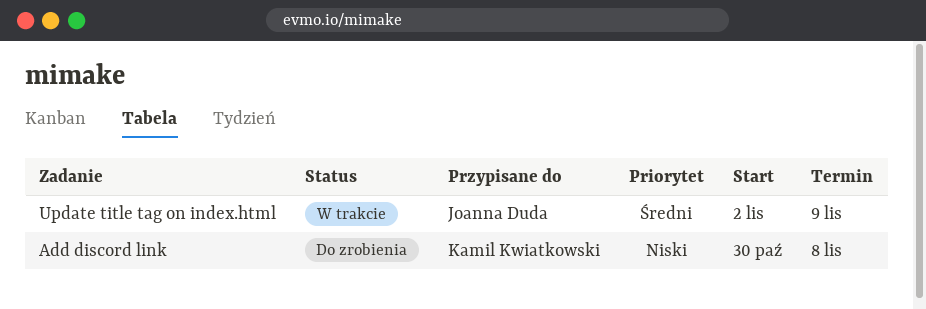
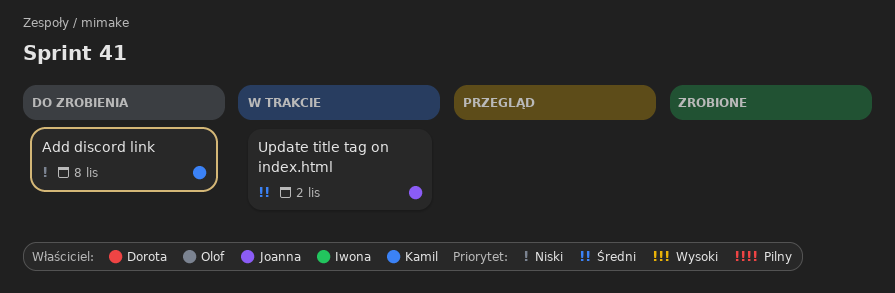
Update title tag on index.html, due: Nov 9 -> Nov 2

